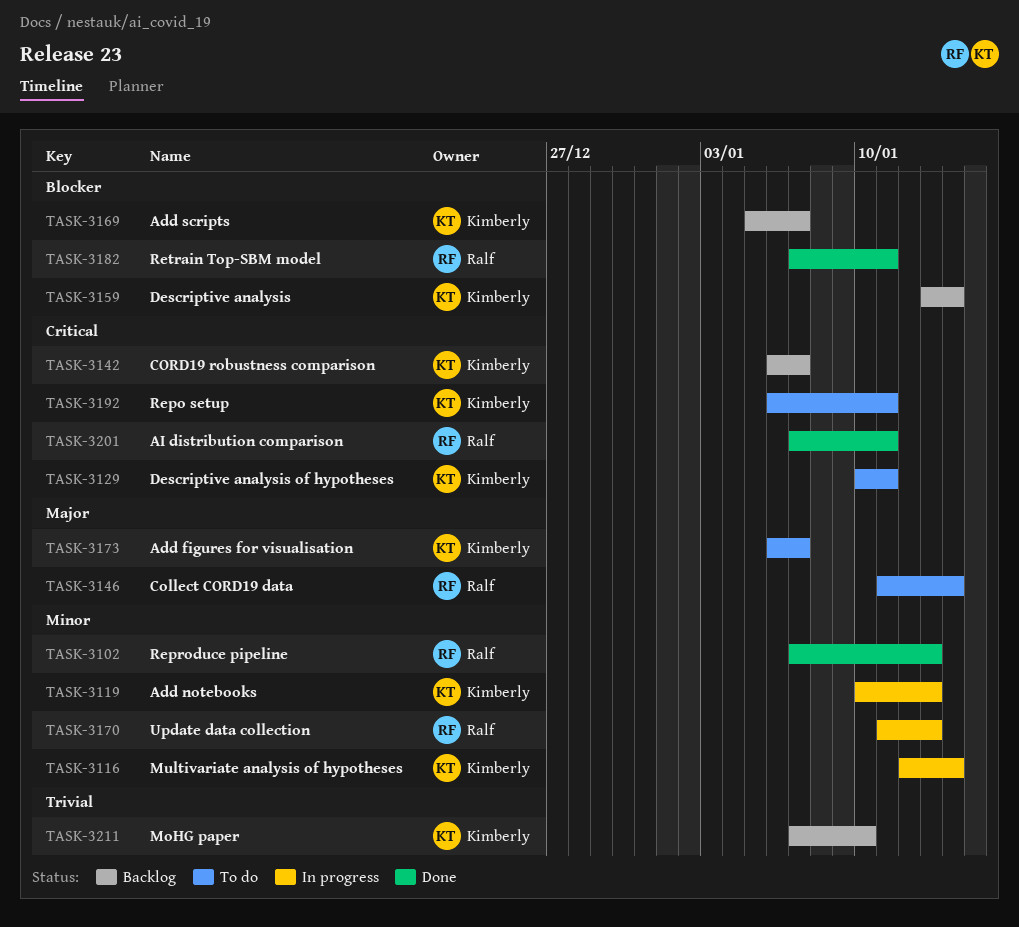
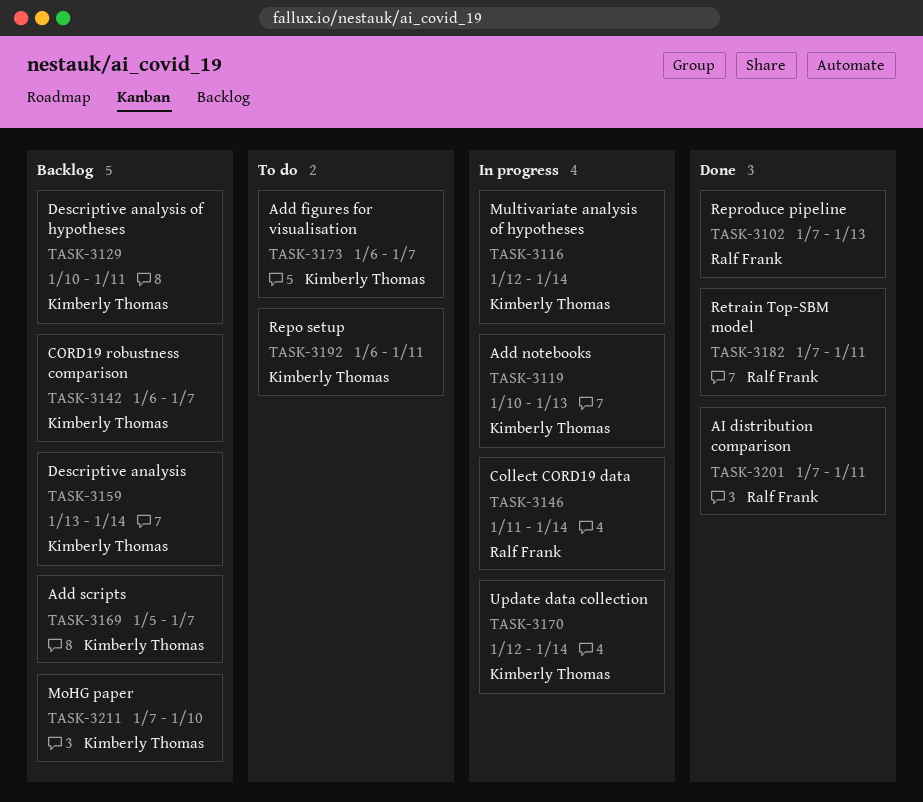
TASK-3129, status: To do -> Backlog
TASK-3146, status: To do -> In progress
TASK-3170, owner: Ralf Frank -> Kimberly Thomas
TASK-3170, start: Jan 11 -> Jan 12
TASK-3170, due: Jan 13 -> Jan 14

